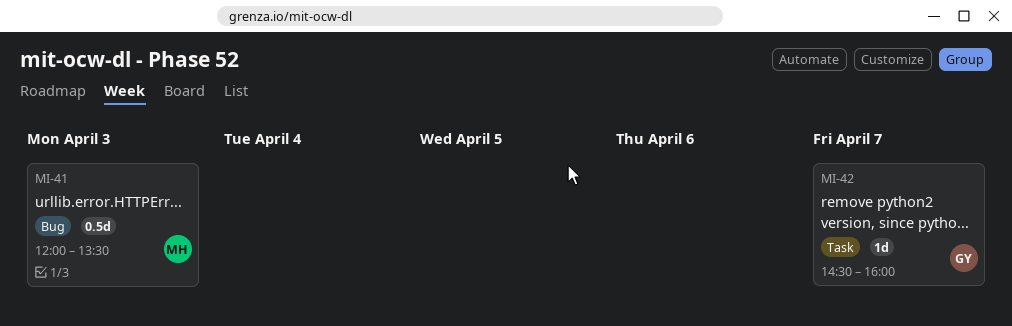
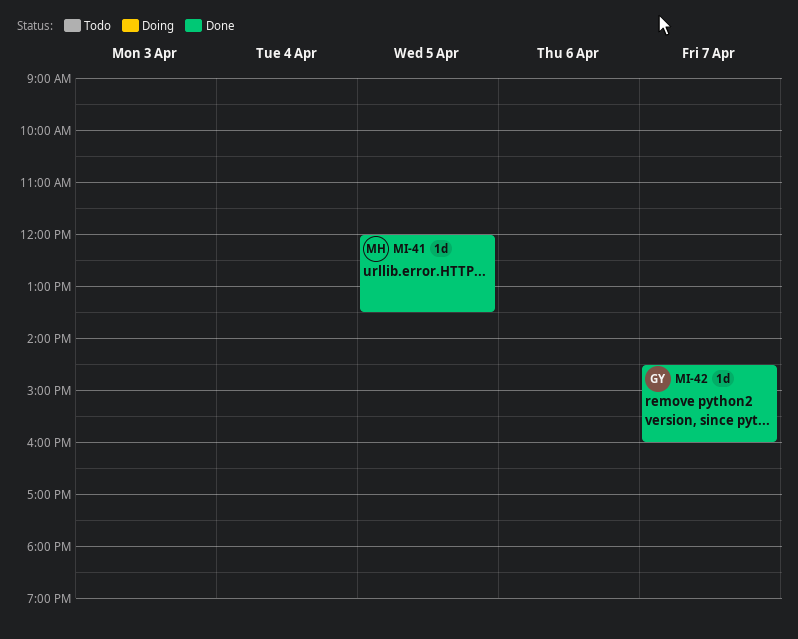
MI-41, estimate: 0.5d -> 1d
MI-41, day: Apr 3 -> Apr 5

